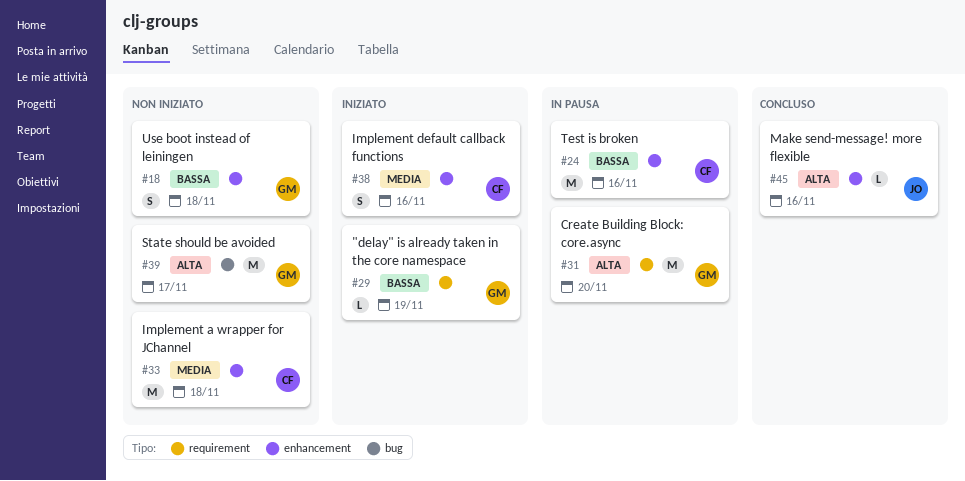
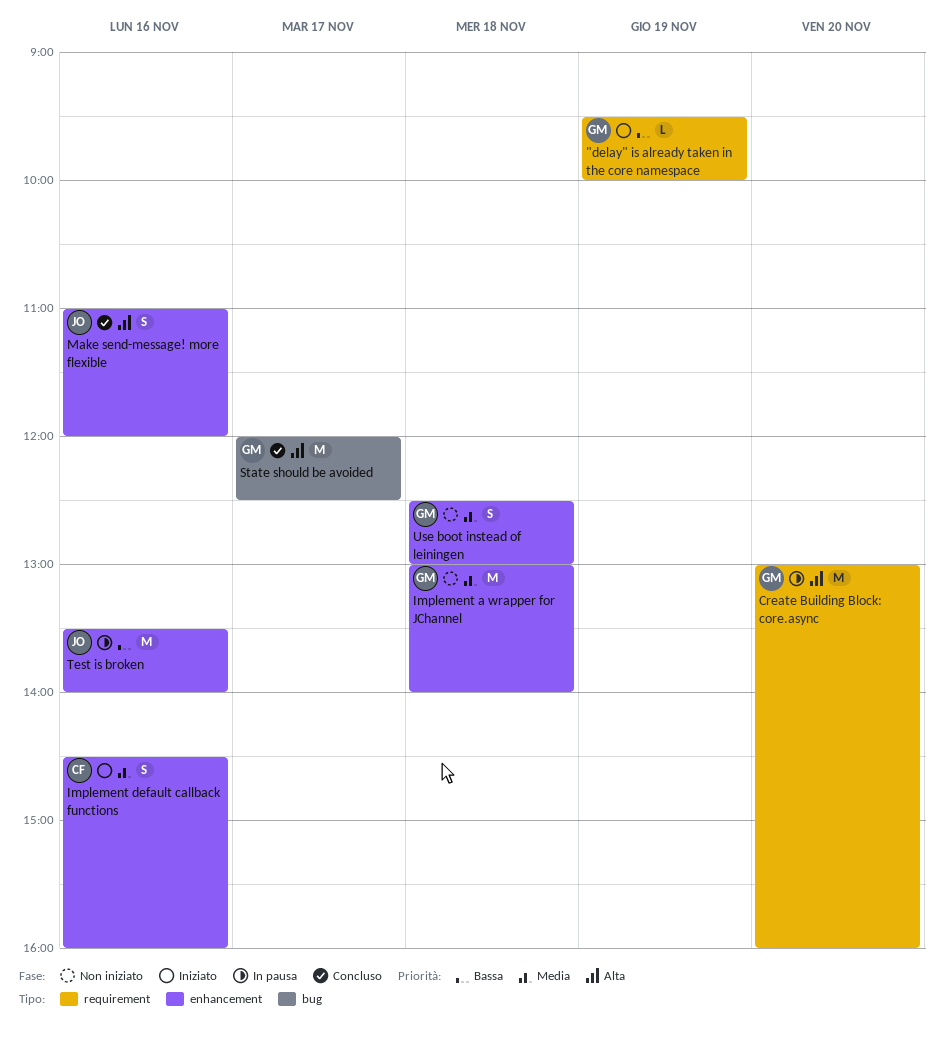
Implement a wrapper for JChannel, owner: CF -> GM
Make send-message! more flexible, estimate: L -> S
State should be avoided, status: Non iniziato -> Concluso
Test is broken, owner: CF -> JO
Use boot instead of leiningen, priority: Bassa -> Media

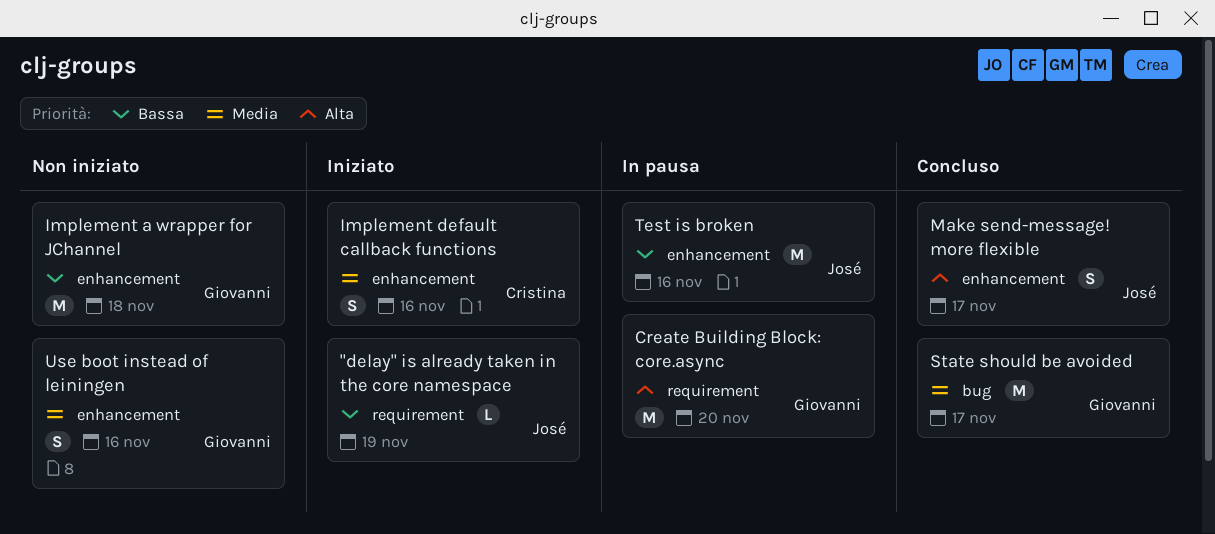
"delay" is already taken in the core namespace, owner: Giovanni -> José
Implement a wrapper for JChannel, priority: Media -> Bassa
Make send-message! more flexible, day: Nov 16 -> Nov 17
State should be avoided, priority: Alta -> Media
Use boot instead of leiningen, day: Nov 18 -> Nov 16

